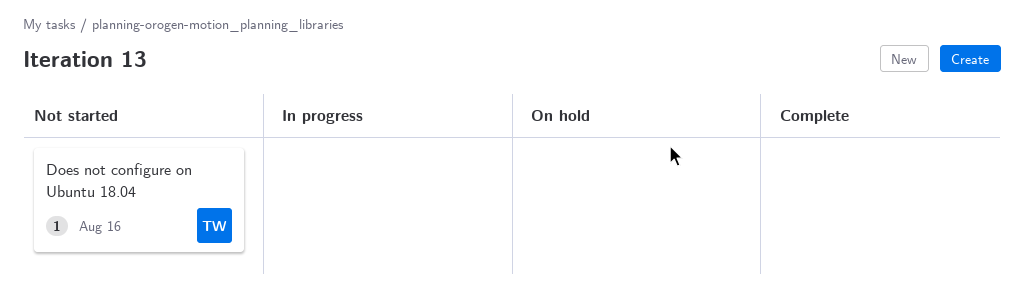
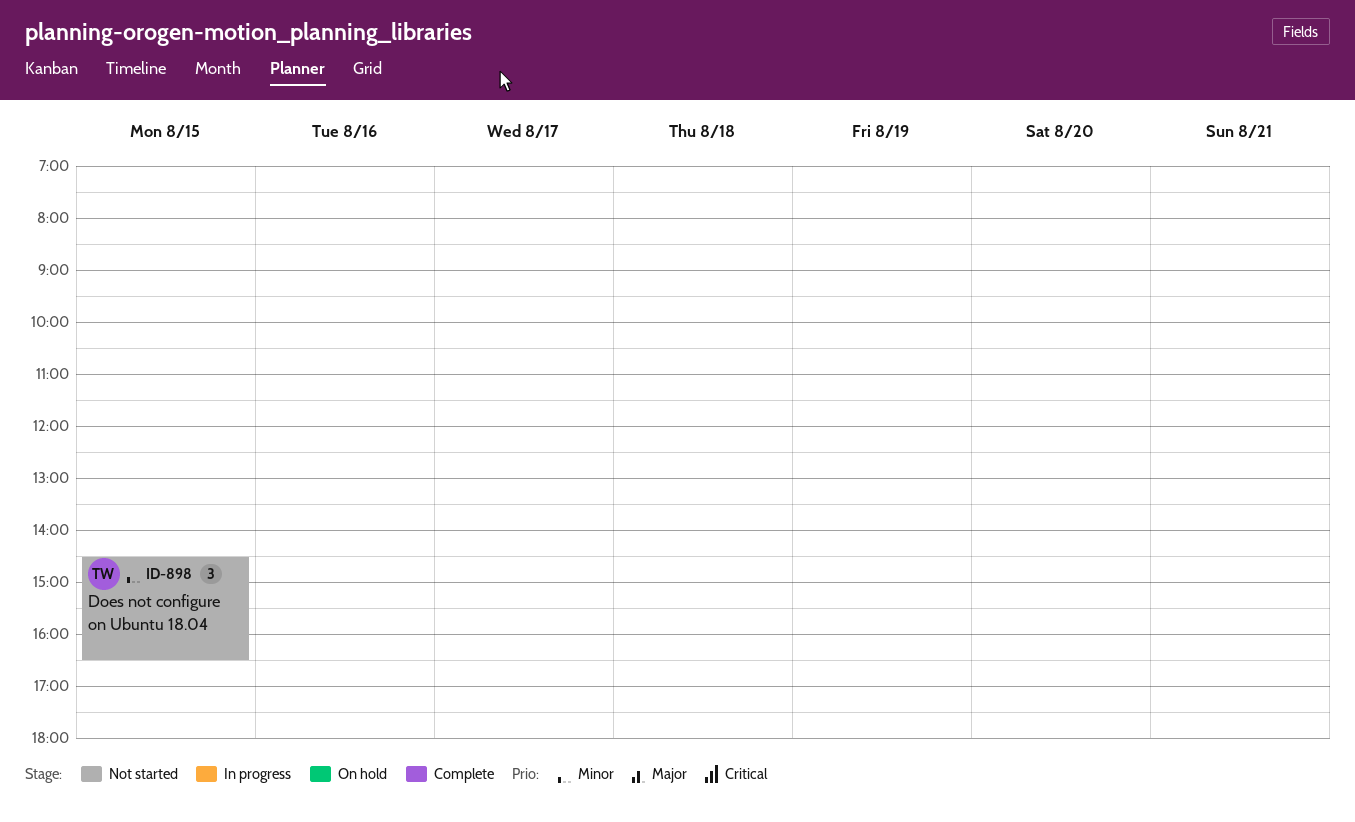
Does not configure on Ubuntu 18.04, estimate: 1 -> 3
Does not configure on Ubuntu 18.04, day: Aug 16 -> Aug 15

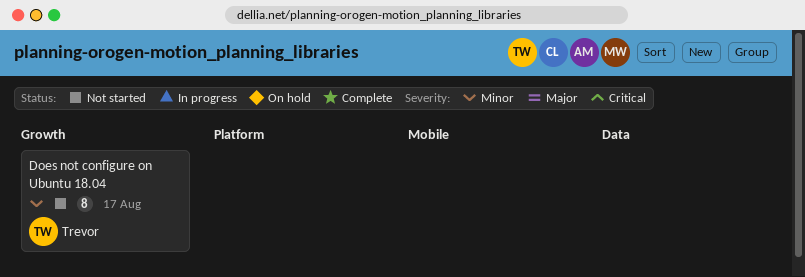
Does not configure on Ubuntu 18.04, estimate: 3 -> 8
Does not configure on Ubuntu 18.04, day: Aug 15 -> Aug 17

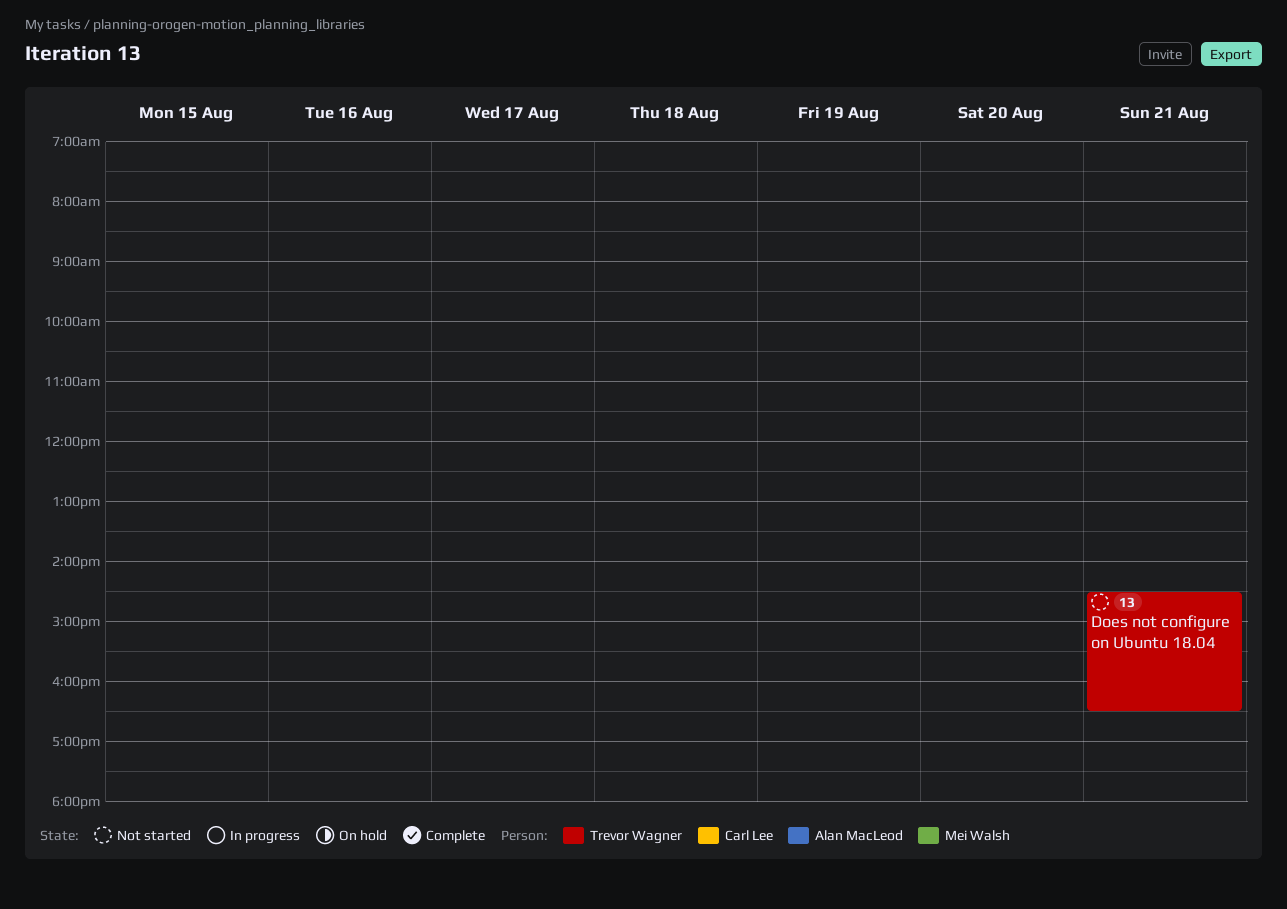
Does not configure on Ubuntu 18.04, estimate: 8 -> 13
Does not configure on Ubuntu 18.04, day: Aug 17 -> Aug 21

